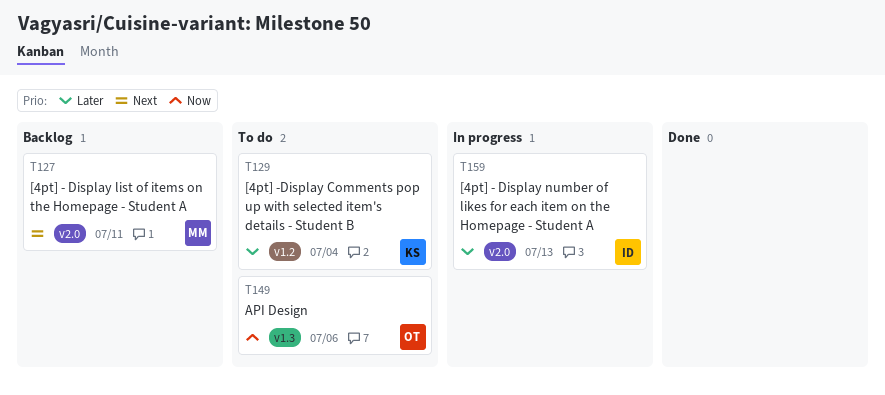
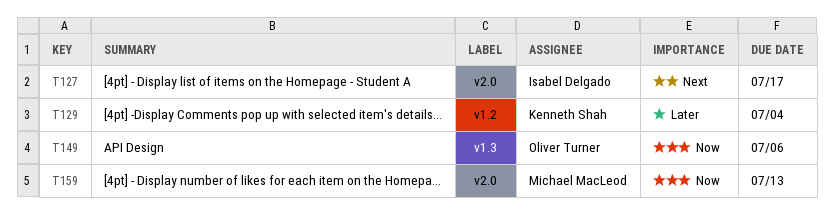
T127, owner: Michael MacLeod -> Isabel Delgado
T127, due: Jul 11 -> Jul 17
T159, owner: Isabel Delgado -> Michael MacLeod
T159, priority: Later -> Now

